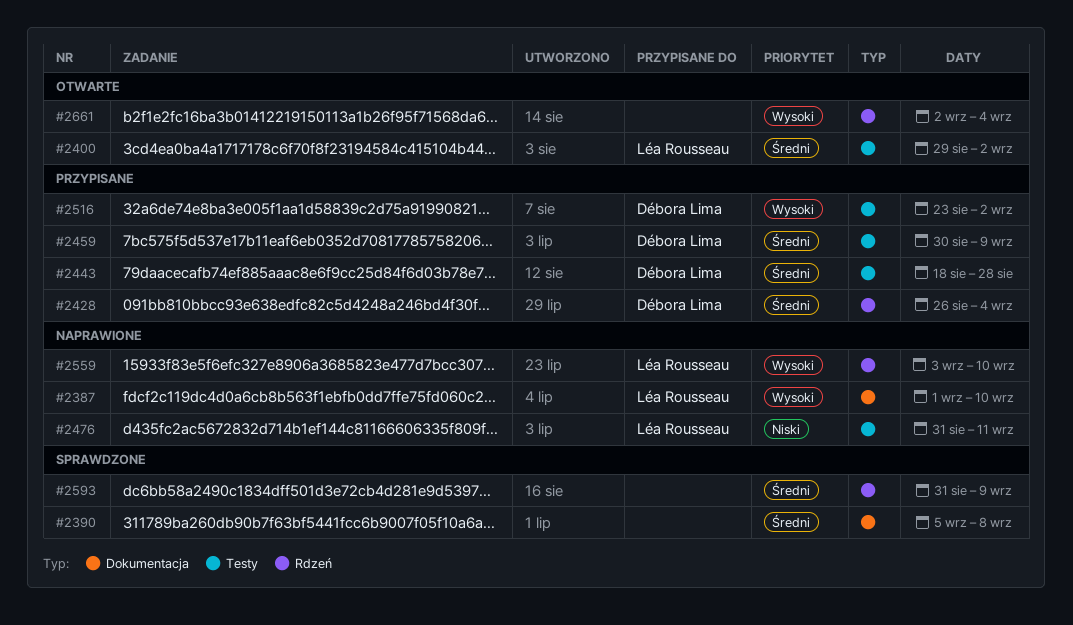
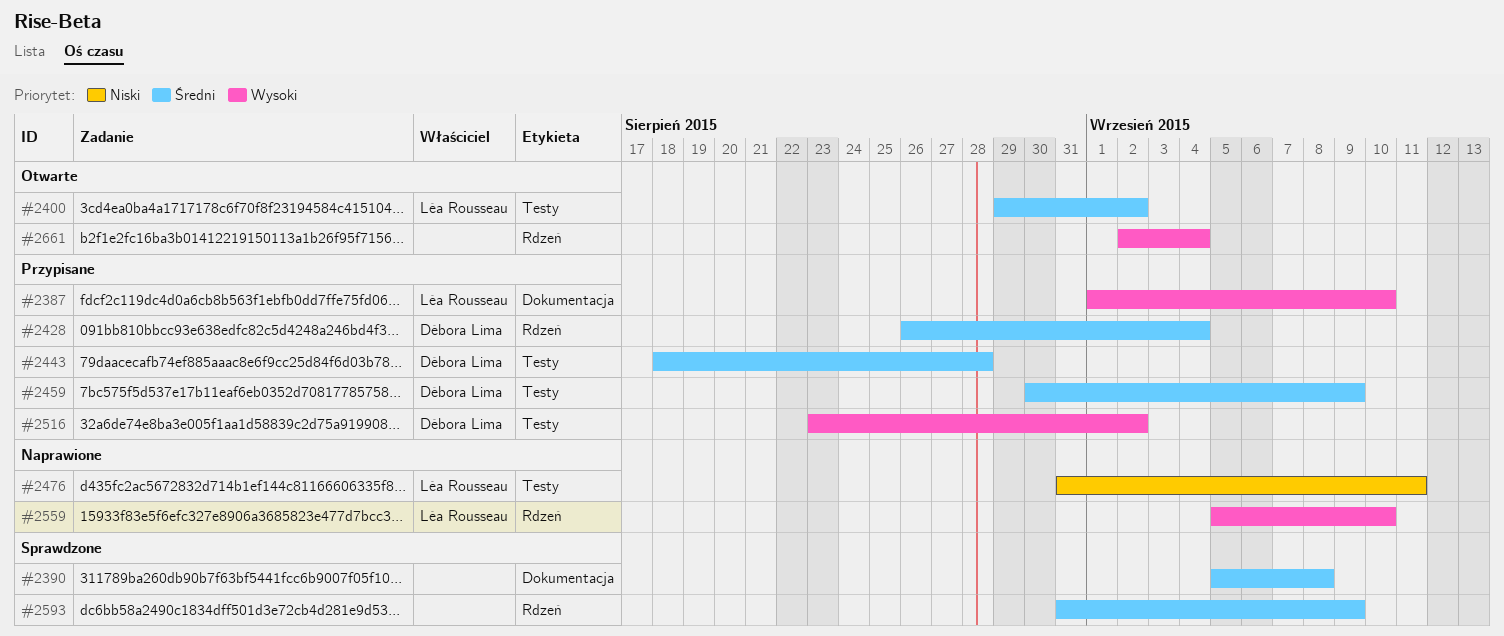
#2387, status: Naprawione -> Przypisane
#2559, start: Sep 3 -> Sep 5

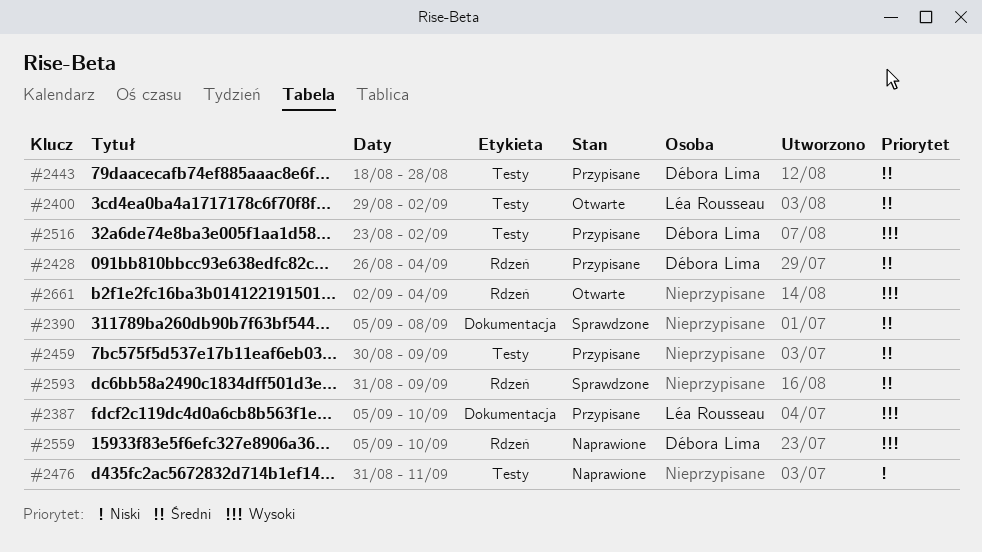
#2387, start: Sep 1 -> Sep 5
#2459, owner: Débora Lima -> none
#2476, owner: Léa Rousseau -> none
#2559, owner: Léa Rousseau -> Débora Lima

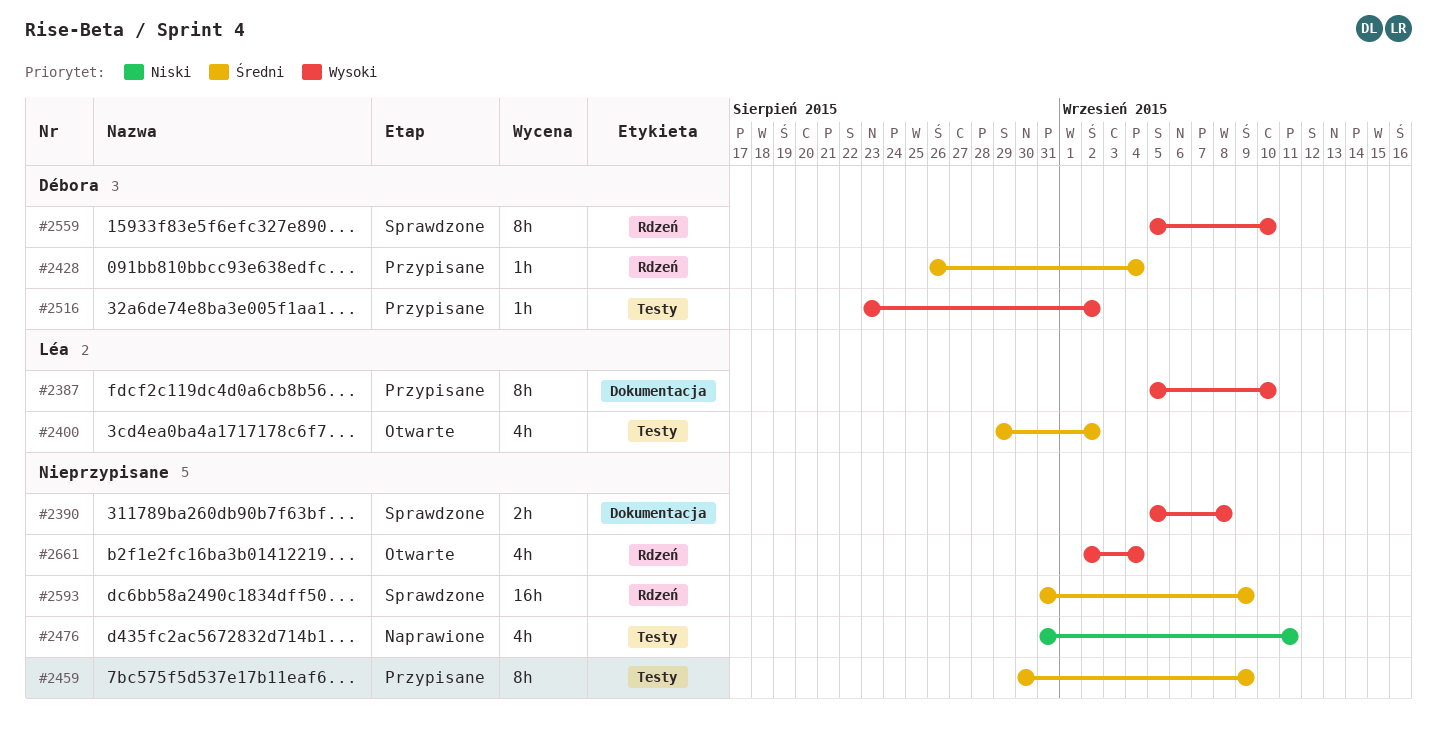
#2390, priority: Średni -> Wysoki
#2443: present -> none
#2559, status: Naprawione -> Sprawdzone

